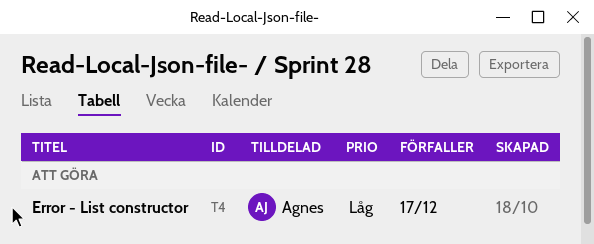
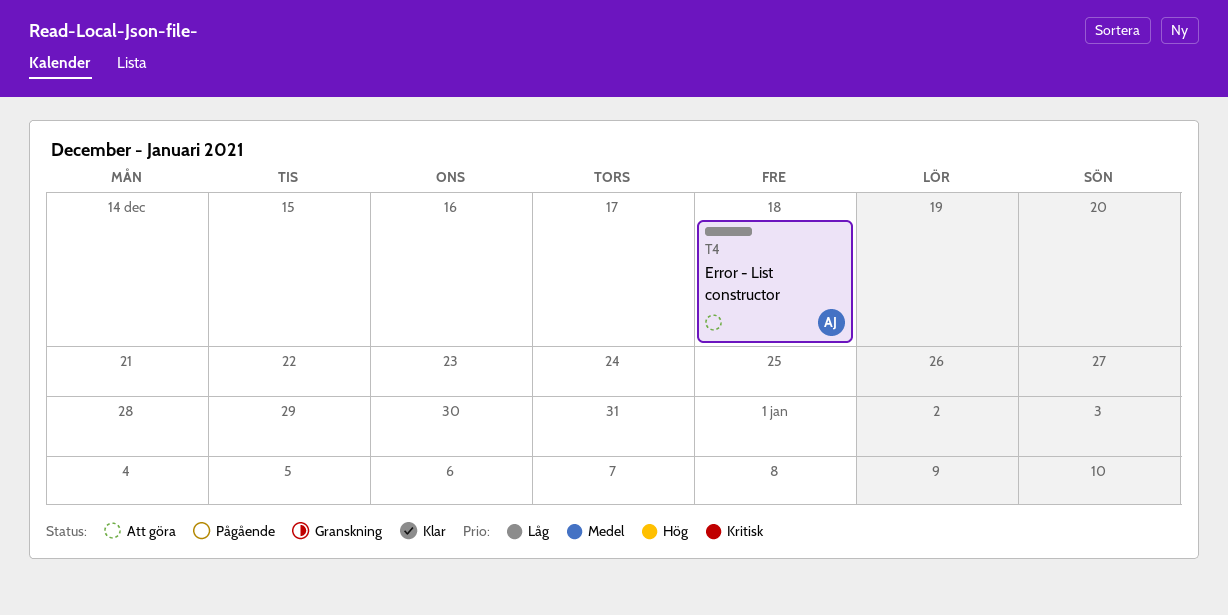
T4, due: Dec 17 -> Dec 18

